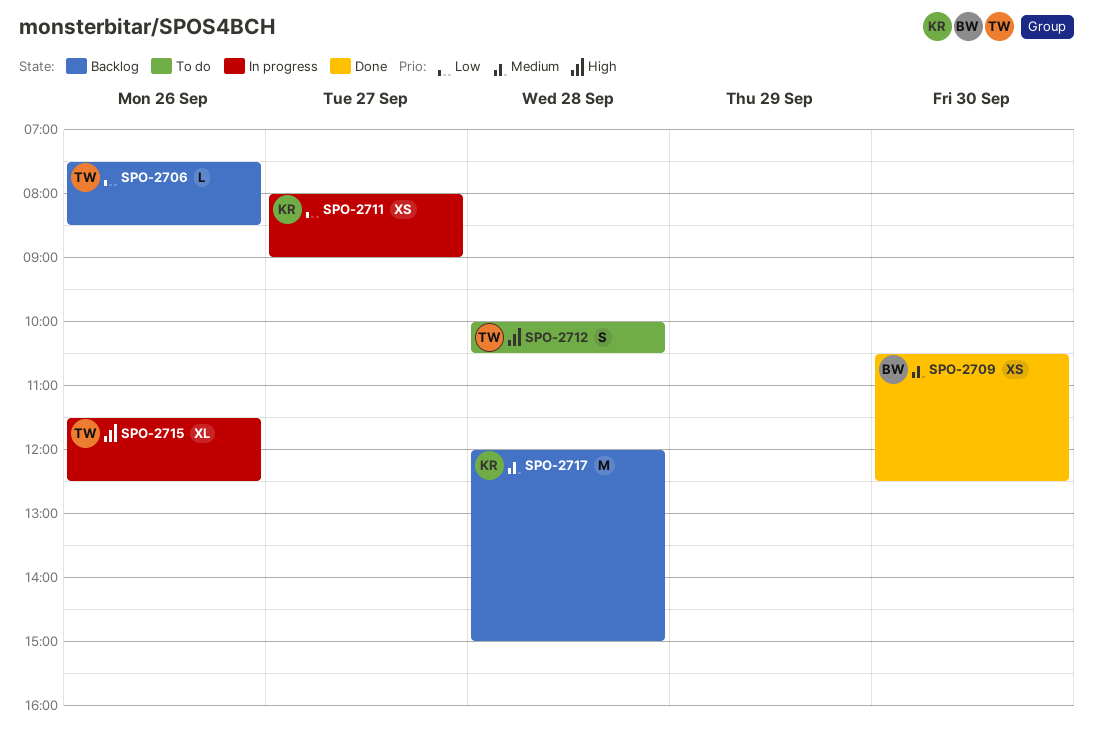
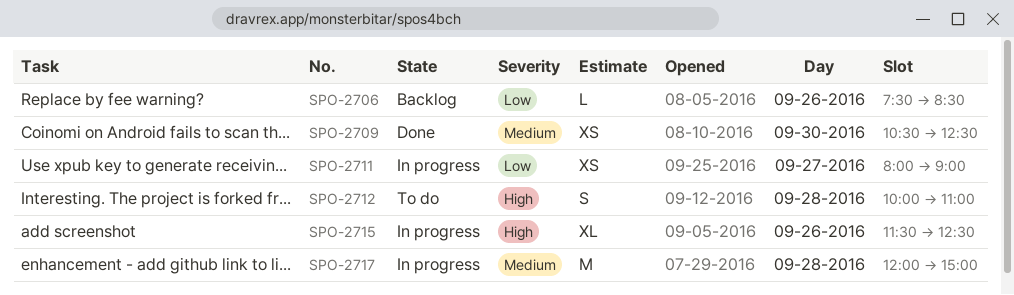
SPO-2712, ends: 10:30 -> 11:00
SPO-2717, status: Backlog -> In progress

